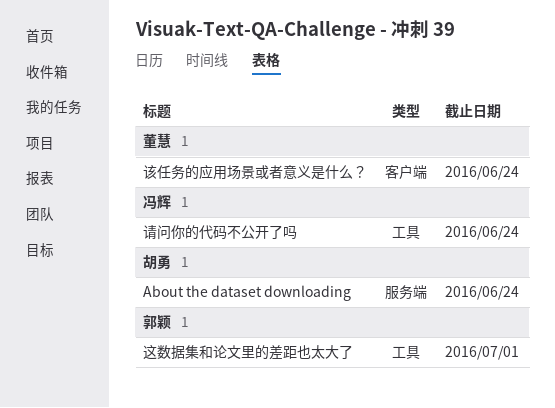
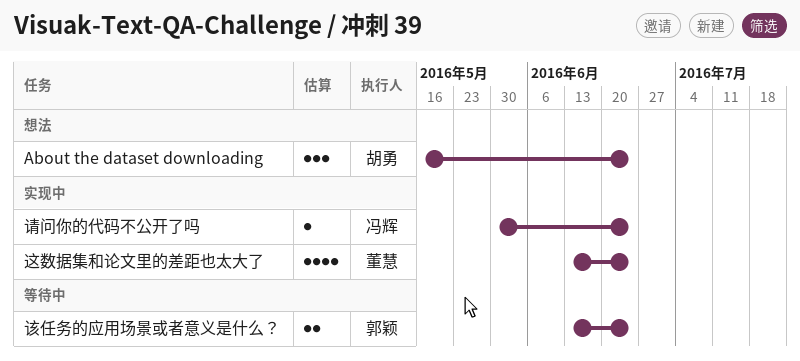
该任务的应用场景或者意义是什么？, owner: 董慧 -> 郭颖
这数据集和论文里的差距也太大了, owner: 郭颖 -> 董慧
这数据集和论文里的差距也太大了, due: Jul 1 -> Jun 24

